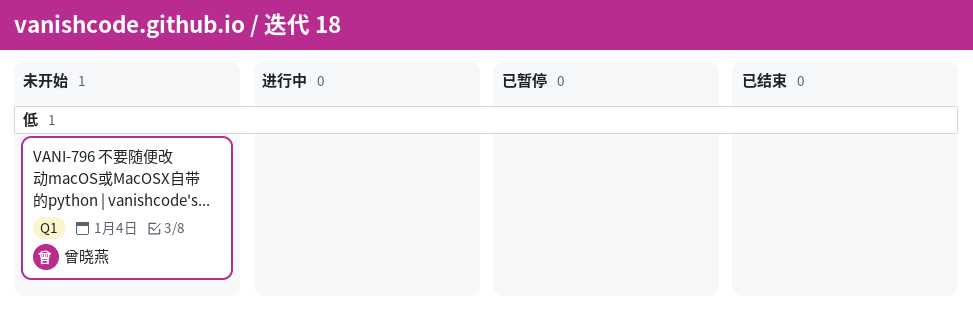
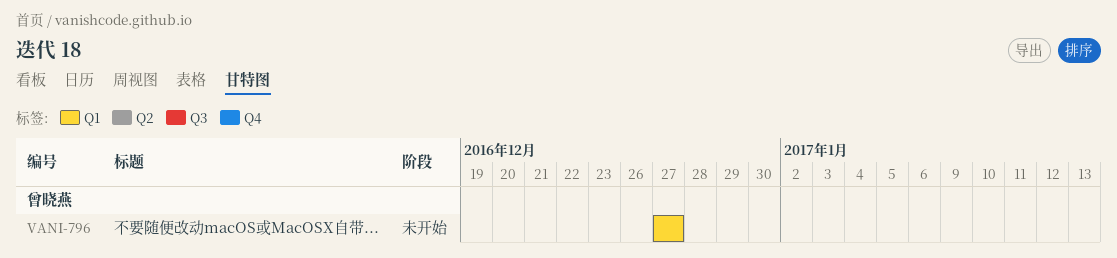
VANI-796, due: Jan 4 -> Dec 27

